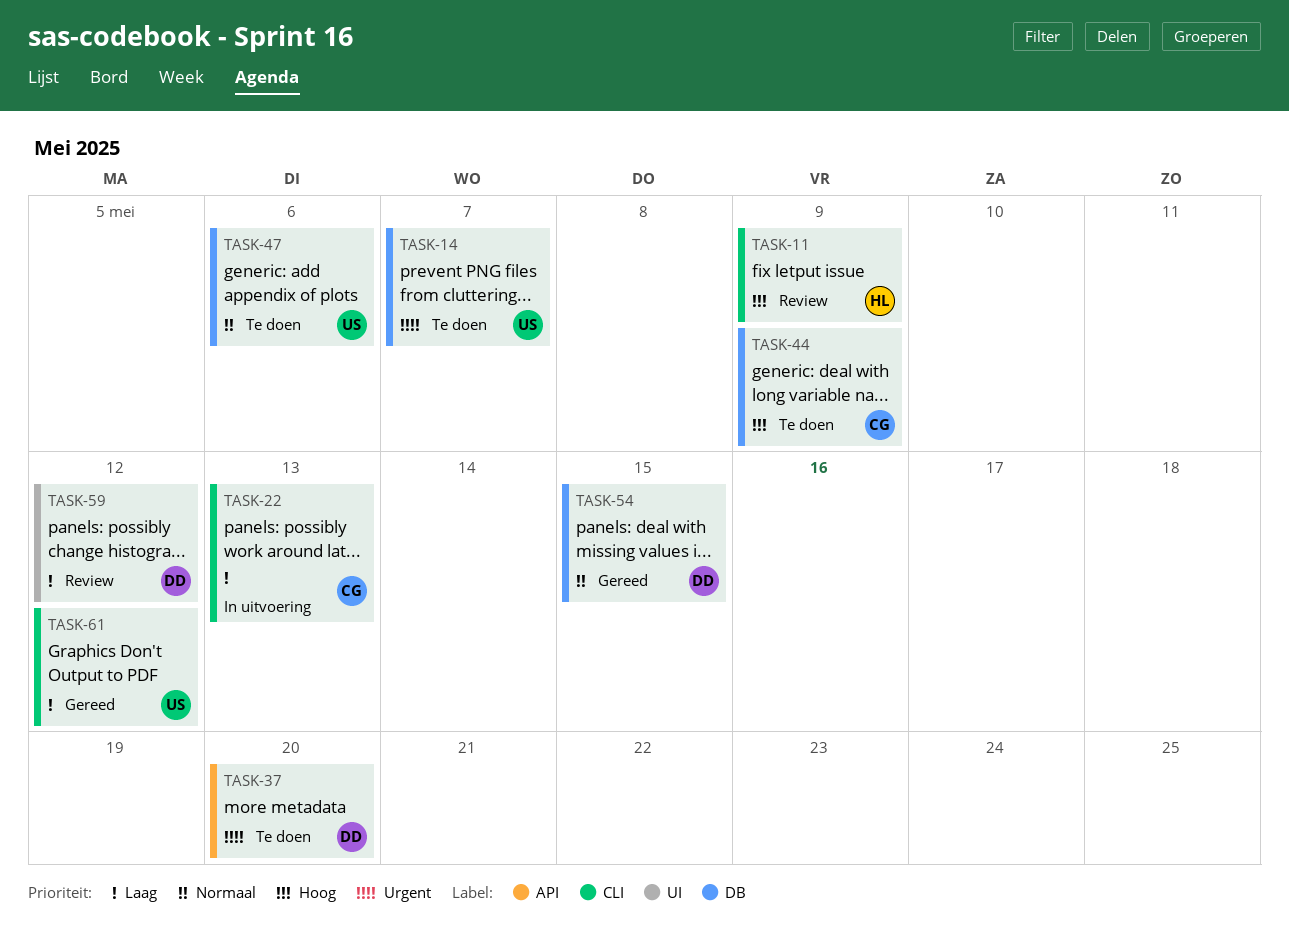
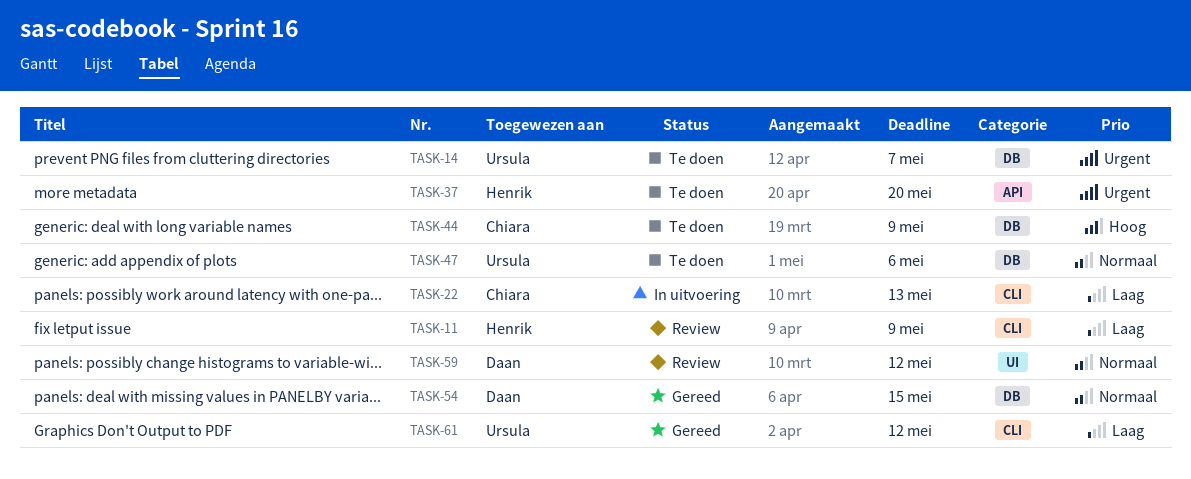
TASK-11, priority: Hoog -> Laag
TASK-37, owner: Daan -> Henrik
TASK-59, priority: Laag -> Normaal

